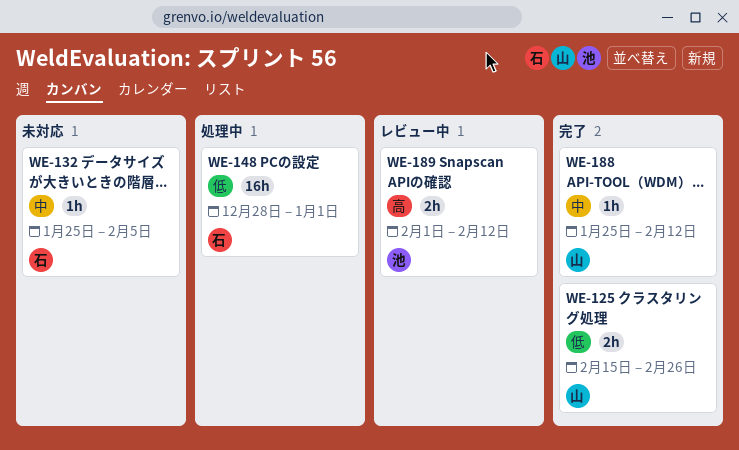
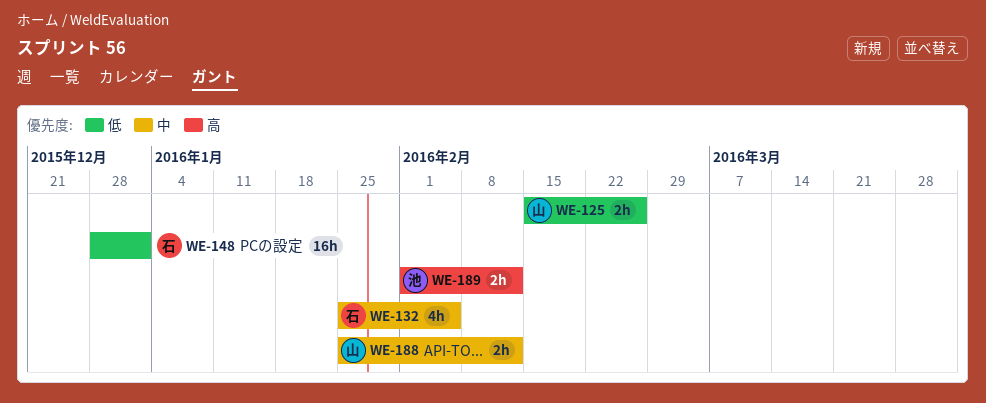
WE-132, estimate: 1h -> 4h
WE-188, estimate: 1h -> 2h

